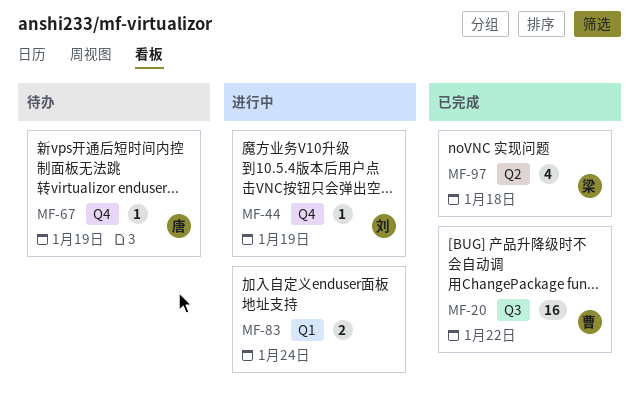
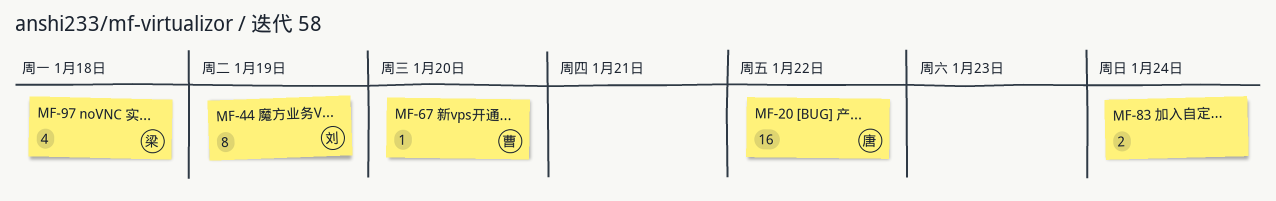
MF-20, owner: 曹 -> 唐
MF-44, estimate: 1 -> 8
MF-67, owner: 唐 -> 曹
MF-67, due: Jan 19 -> Jan 20

